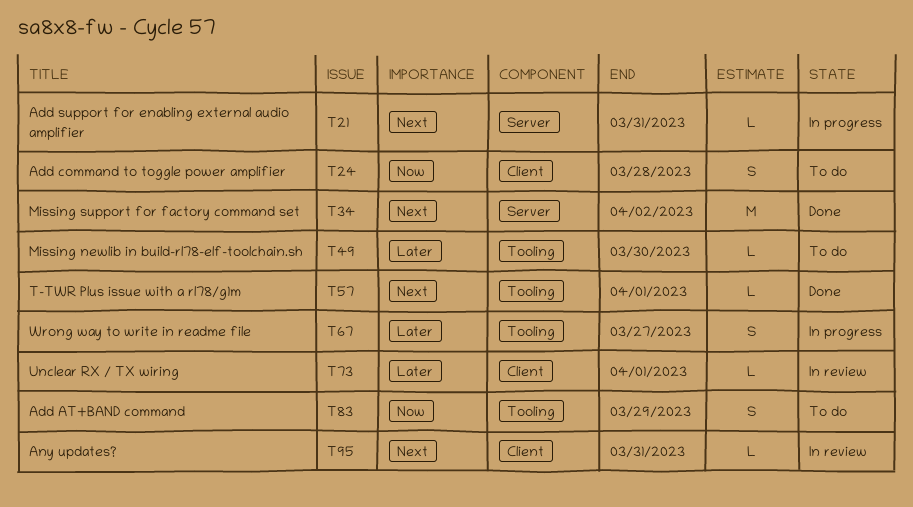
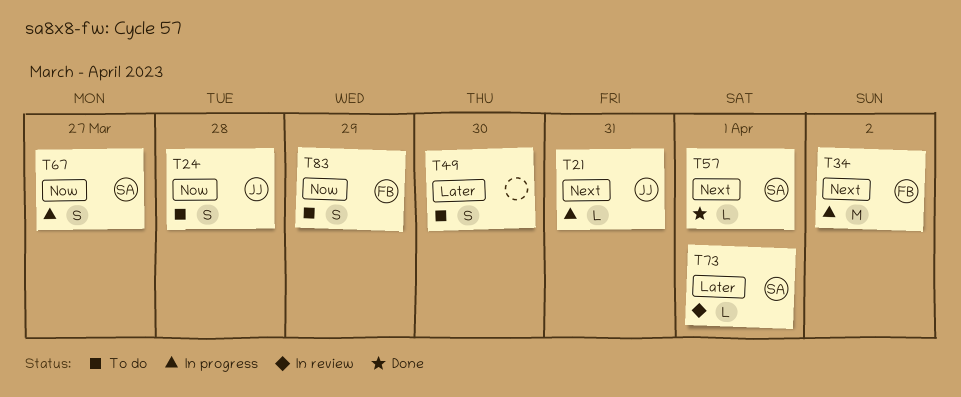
T34, status: Done -> In progress
T49, estimate: L -> S
T67, priority: Later -> Now
T95: present -> none

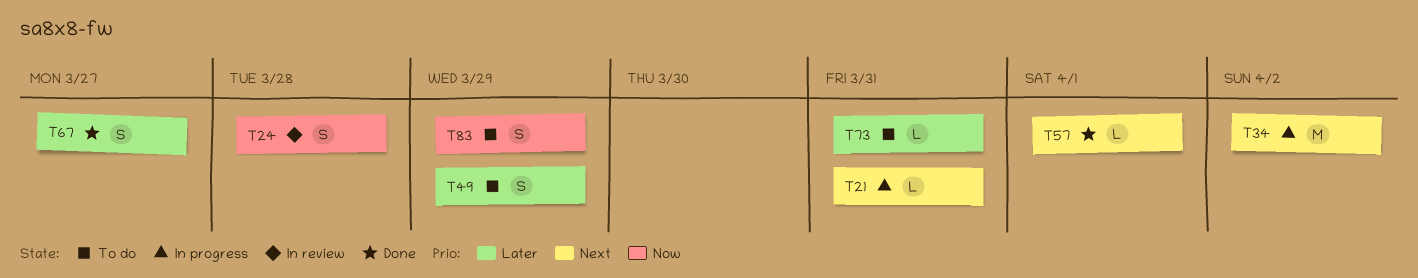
T24, status: To do -> In review
T49, due: Mar 30 -> Mar 29
T67, status: In progress -> Done
T67, priority: Now -> Later
T73, status: In review -> To do
T73, due: Apr 1 -> Mar 31

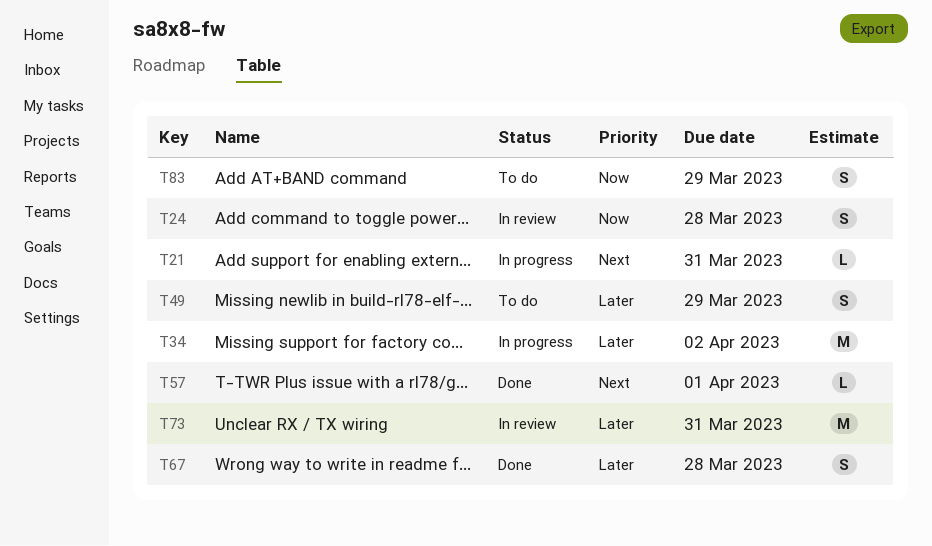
T34, priority: Next -> Later
T67, due: Mar 27 -> Mar 28
T73, status: To do -> In review
T73, estimate: L -> M

